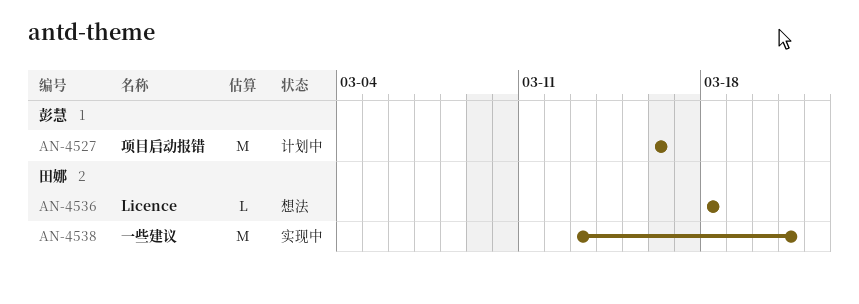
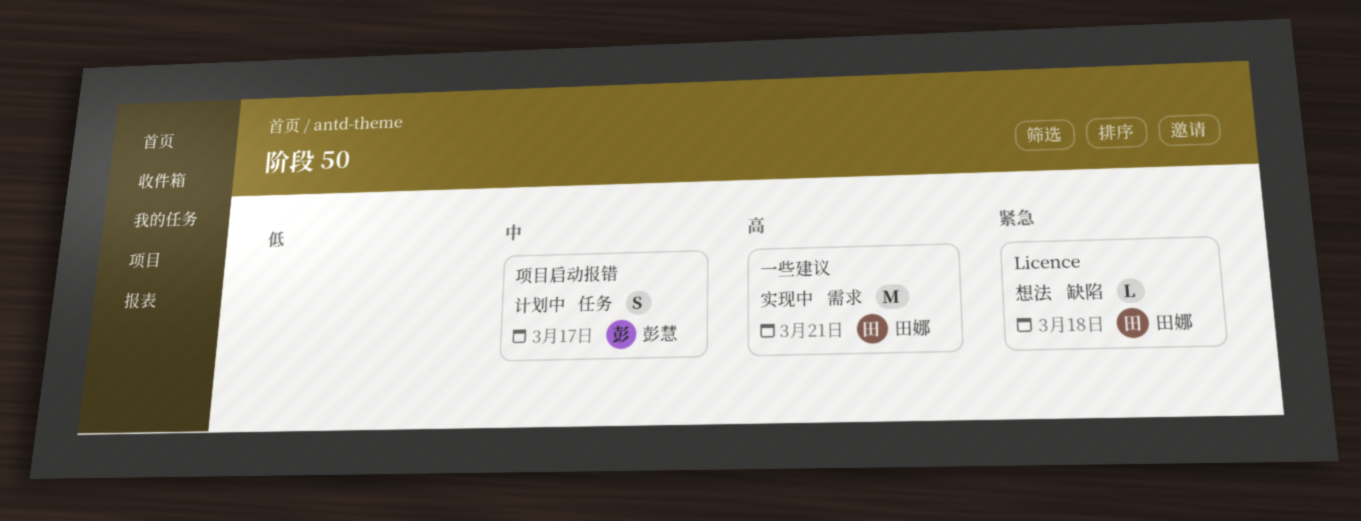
项目启动报错, estimate: M -> S
项目启动报错, due: Mar 16 -> Mar 17

